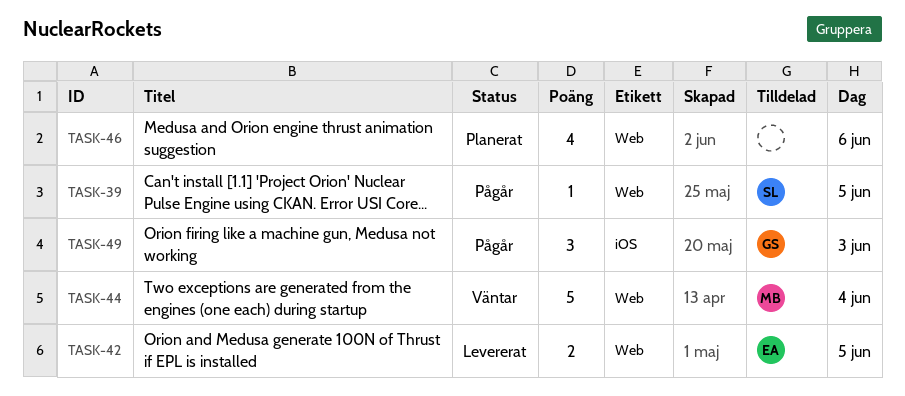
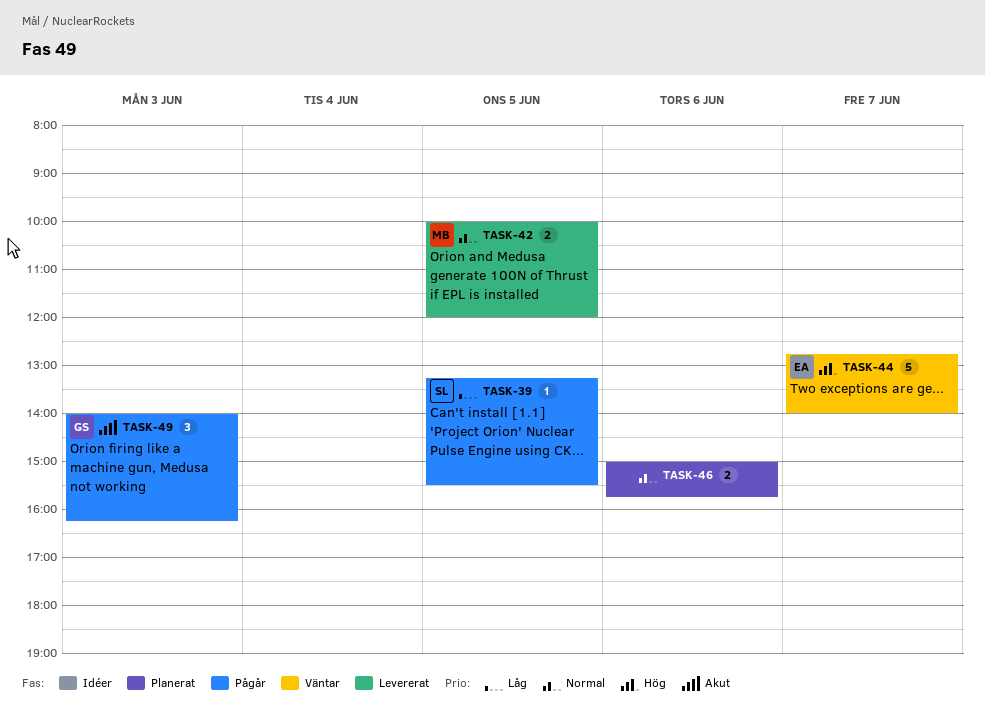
TASK-42, owner: EA -> MB
TASK-44, owner: MB -> EA
TASK-44, day: Jun 4 -> Jun 7
TASK-46, estimate: 4 -> 2

